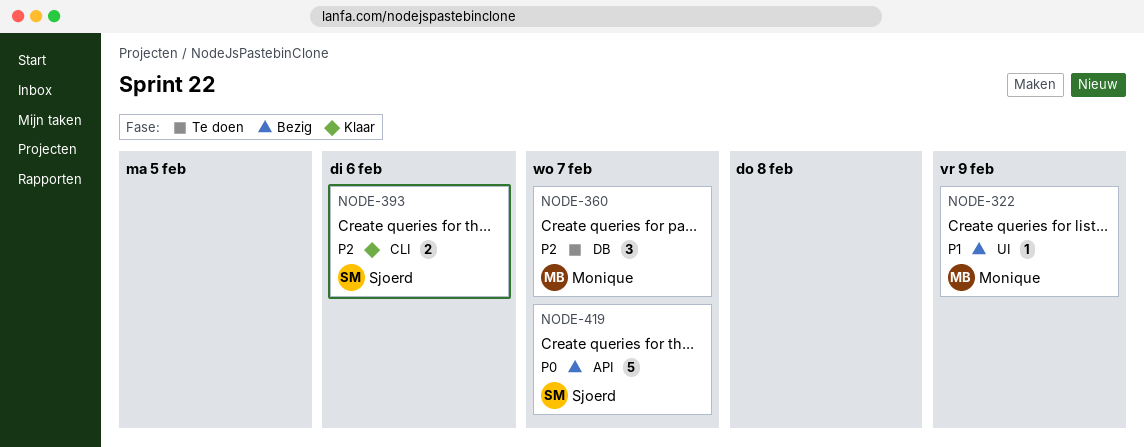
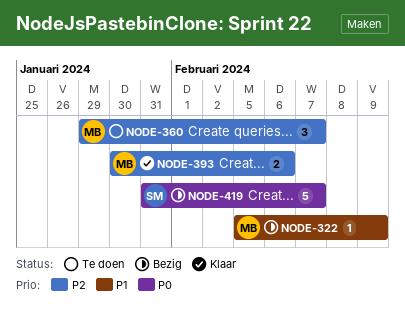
NODE-393, owner: Sjoerd -> Monique

